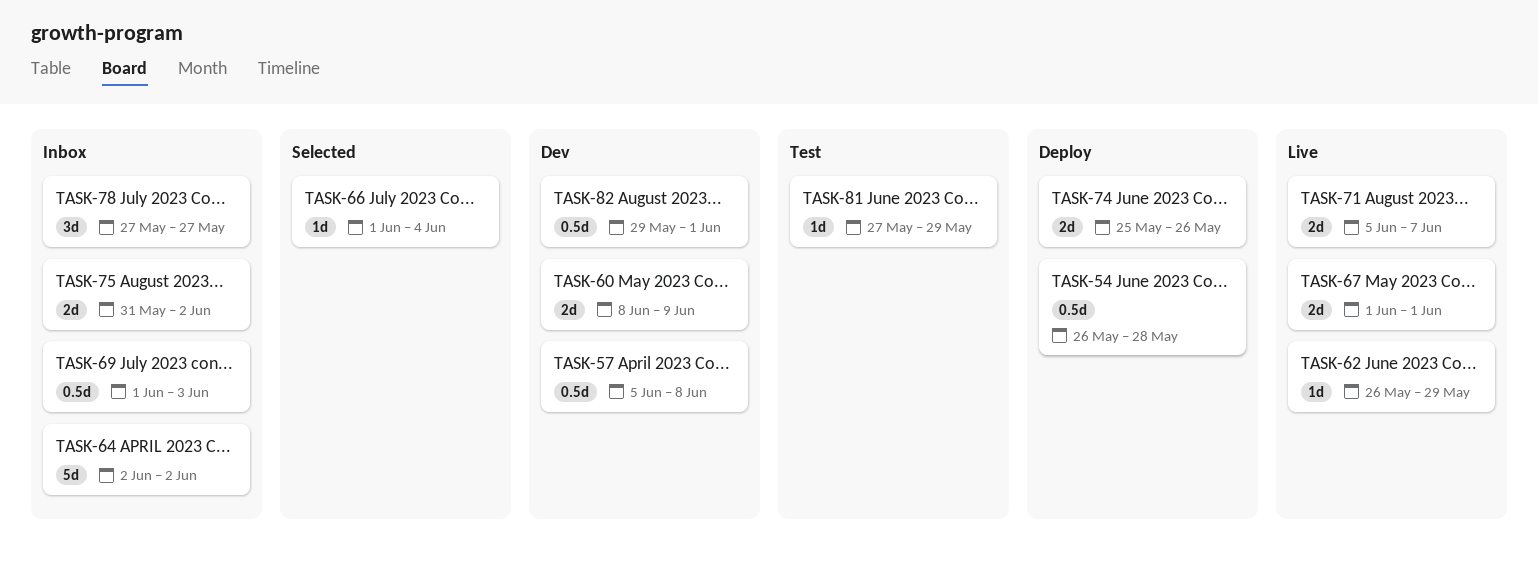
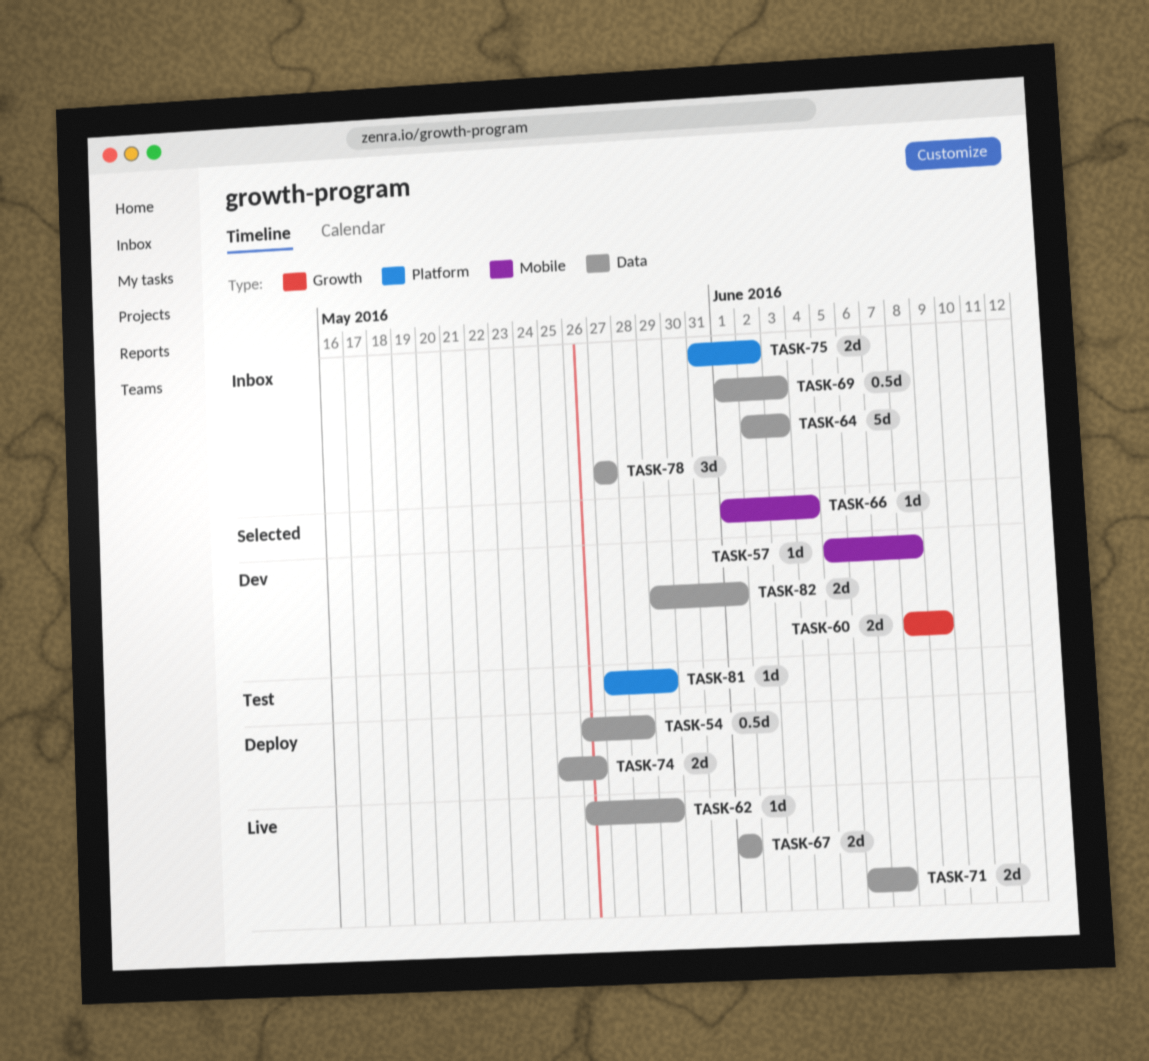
TASK-57, estimate: 0.5d -> 1d
TASK-64, due: Jun 2 -> Jun 3
TASK-71, start: Jun 5 -> Jun 6
TASK-82, estimate: 0.5d -> 2d

